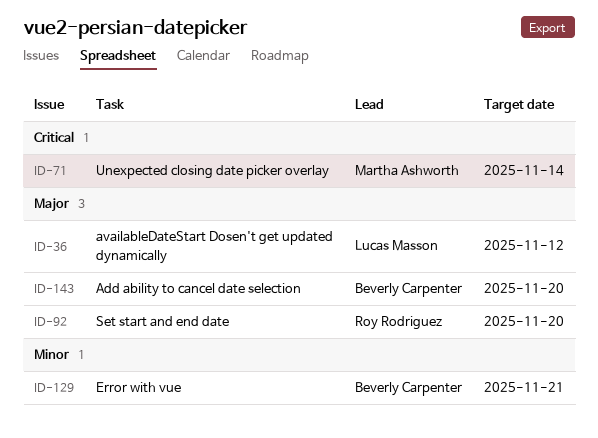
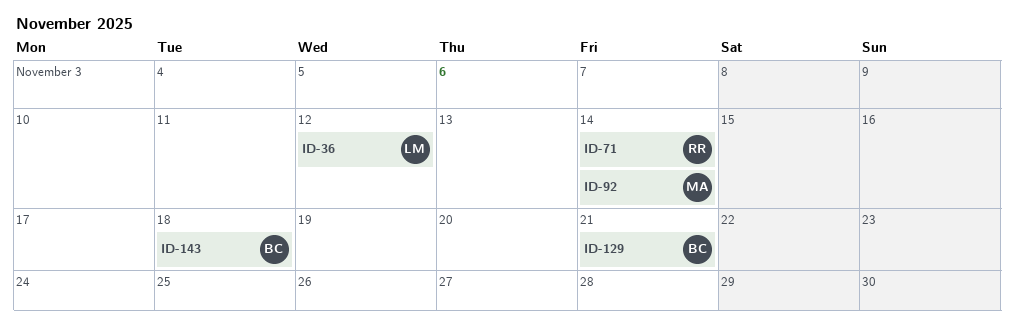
ID-71, owner: Martha Ashworth -> Roy Rodriguez
ID-92, owner: Roy Rodriguez -> Martha Ashworth
ID-92, due: Nov 20 -> Nov 14
ID-143, due: Nov 20 -> Nov 18

